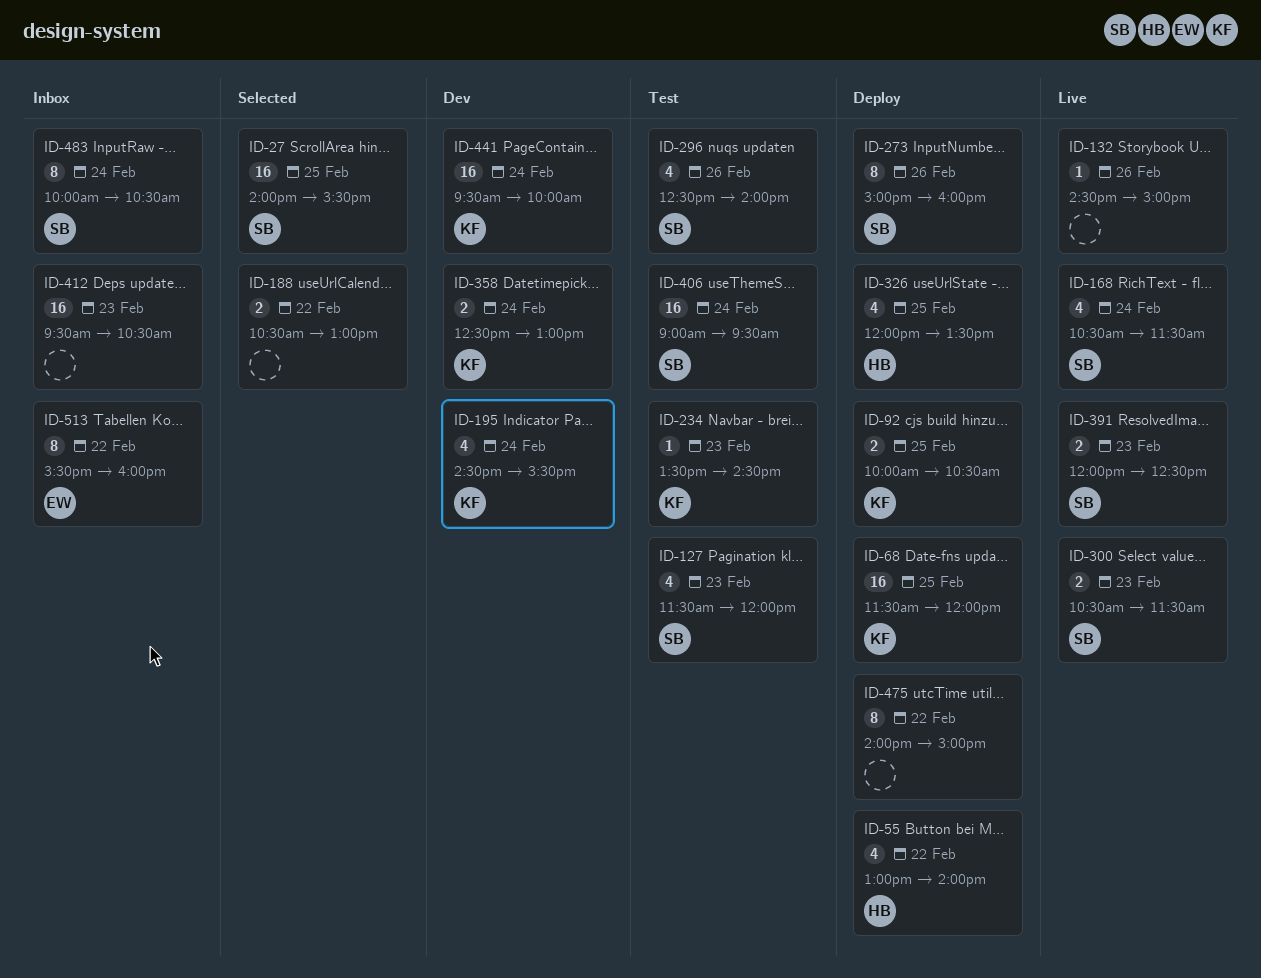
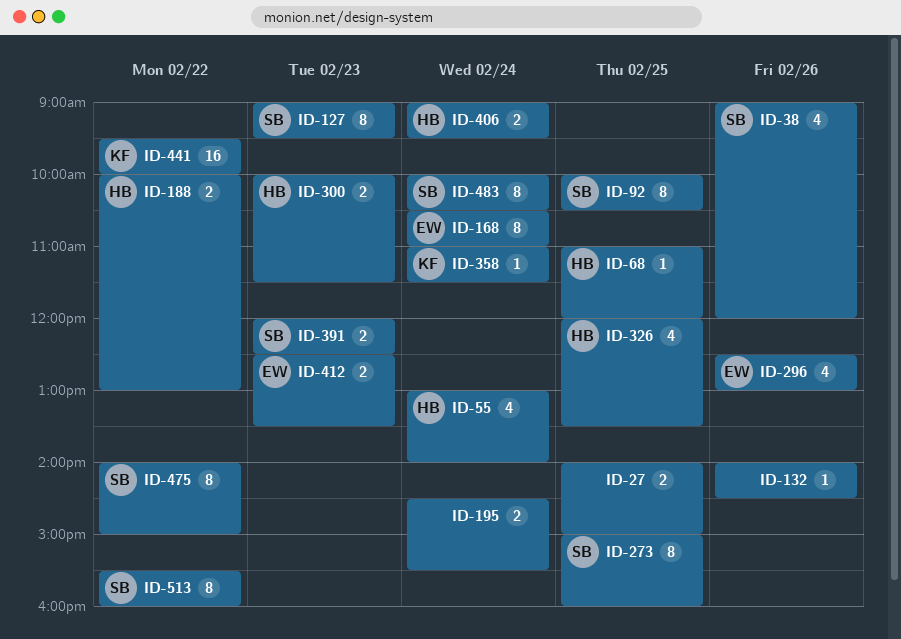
ID-27, owner: SB -> none
ID-27, estimate: 16 -> 2
ID-27, ends: 15:30 -> 15:00
ID-38: none -> present
ID-55, day: Feb 22 -> Feb 24
ID-68, owner: KF -> HB
ID-68, estimate: 16 -> 1
ID-68, begins: 11:30 -> 11:00
ID-92, owner: KF -> SB
ID-92, estimate: 2 -> 8
ID-127, estimate: 4 -> 8
ID-127, begins: 11:30 -> 09:00
ID-127, ends: 12:00 -> 09:30
ID-132, begins: 14:30 -> 14:00
ID-132, ends: 15:00 -> 14:30
ID-168, owner: SB -> EW
ID-168, estimate: 4 -> 8
ID-168, ends: 11:30 -> 11:00
ID-188, owner: none -> HB
ID-188, begins: 10:30 -> 10:00
ID-195, owner: KF -> none
ID-195, estimate: 4 -> 2
ID-234: present -> none
ID-273, day: Feb 26 -> Feb 25
ID-296, owner: SB -> EW
ID-296, ends: 14:00 -> 13:00
ID-300, owner: SB -> HB
ID-300, begins: 10:30 -> 10:00
ID-358, estimate: 2 -> 1
ID-358, begins: 12:30 -> 11:00
ID-358, ends: 13:00 -> 11:30
ID-406, owner: SB -> HB
ID-406, estimate: 16 -> 2
ID-412, owner: none -> EW
ID-412, estimate: 16 -> 2
ID-412, begins: 09:30 -> 12:30
ID-412, ends: 10:30 -> 13:30
ID-441, day: Feb 24 -> Feb 22
ID-475, owner: none -> SB
ID-513, owner: EW -> SB

